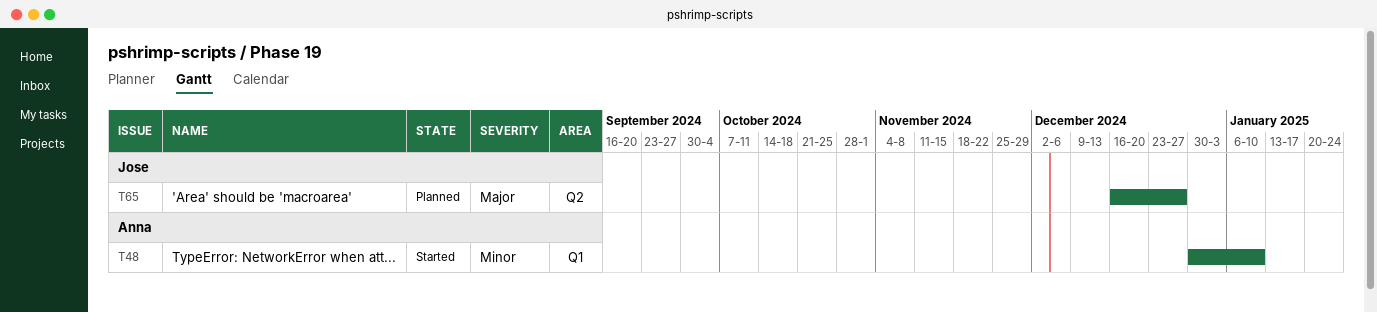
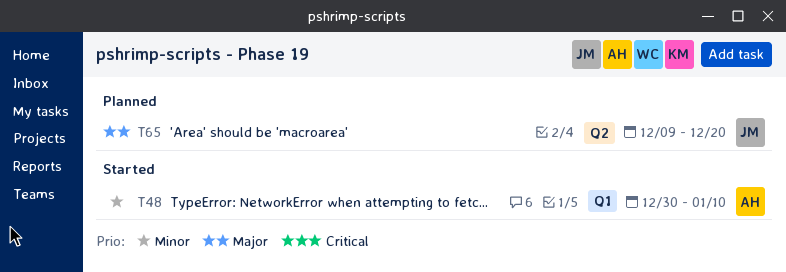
T65, start: Dec 16 -> Dec 9
T65, due: Dec 27 -> Dec 20

